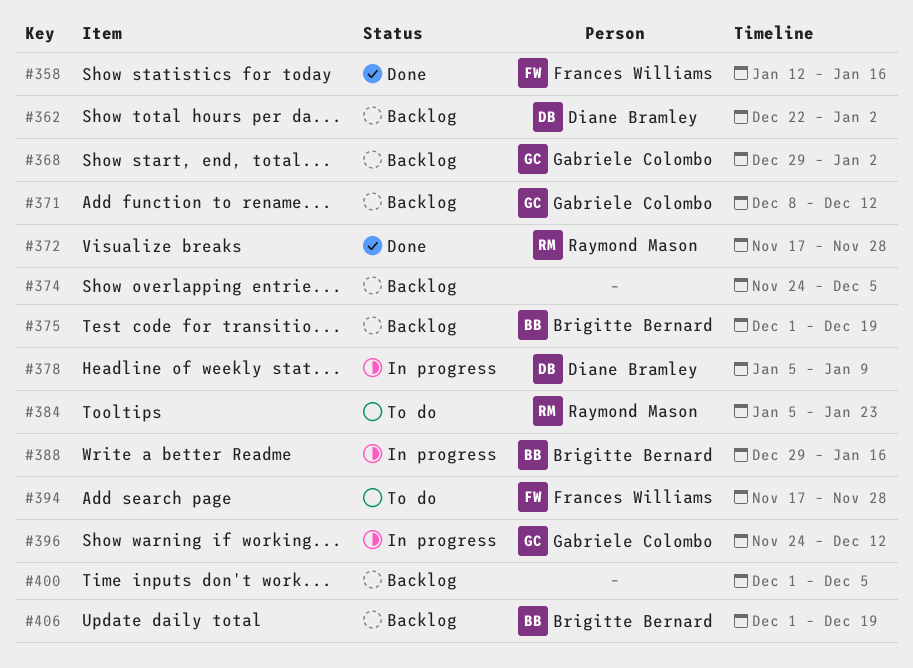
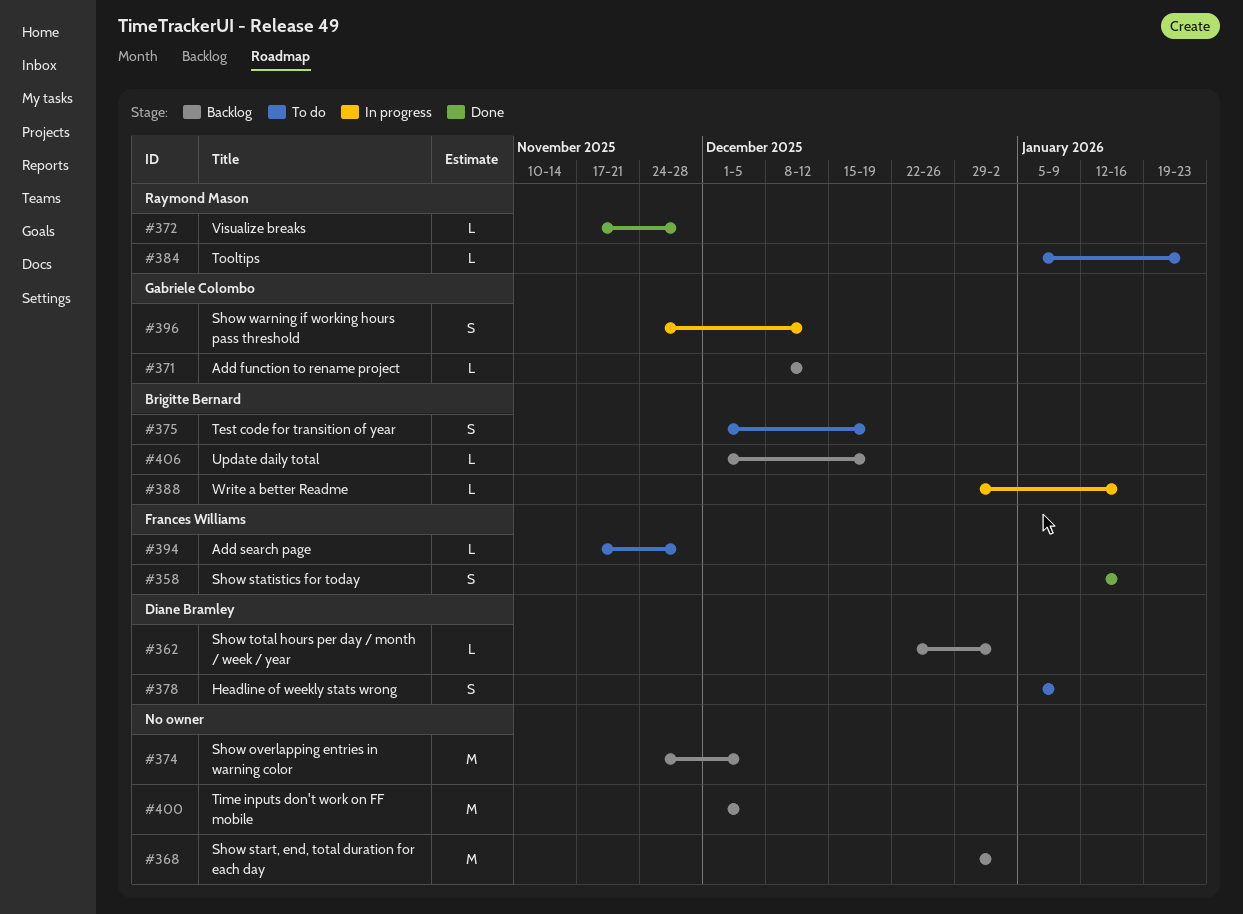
#368, owner: Gabriele Colombo -> none
#375, status: Backlog -> To do
#378, status: In progress -> To do

